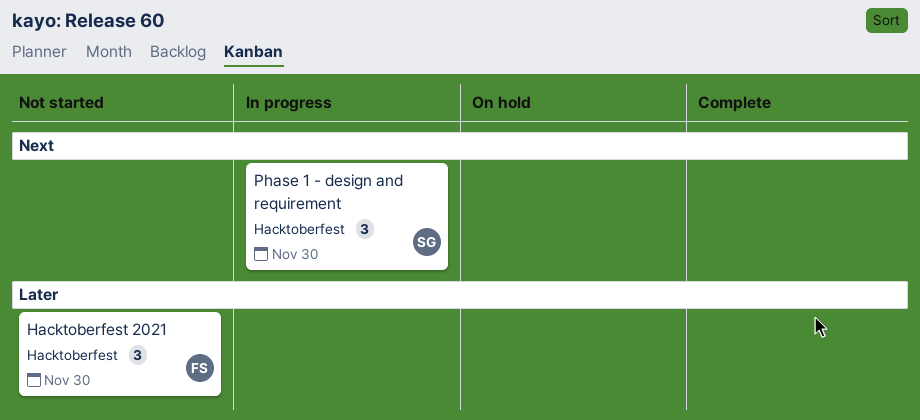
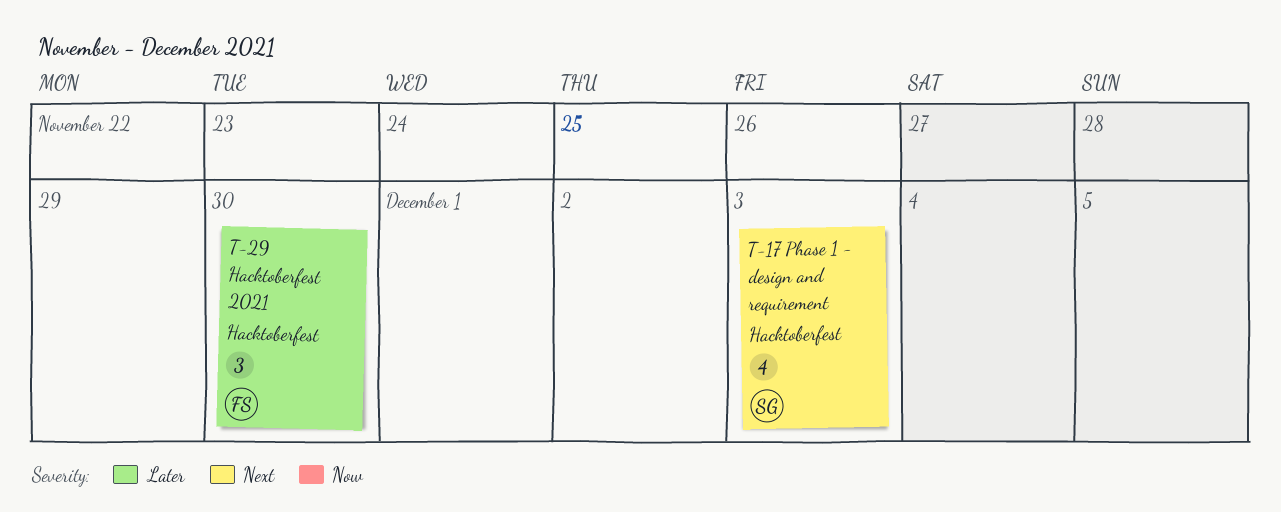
Phase 1 - design and requirement, estimate: 3 -> 4
Phase 1 - design and requirement, due: Nov 30 -> Dec 3

